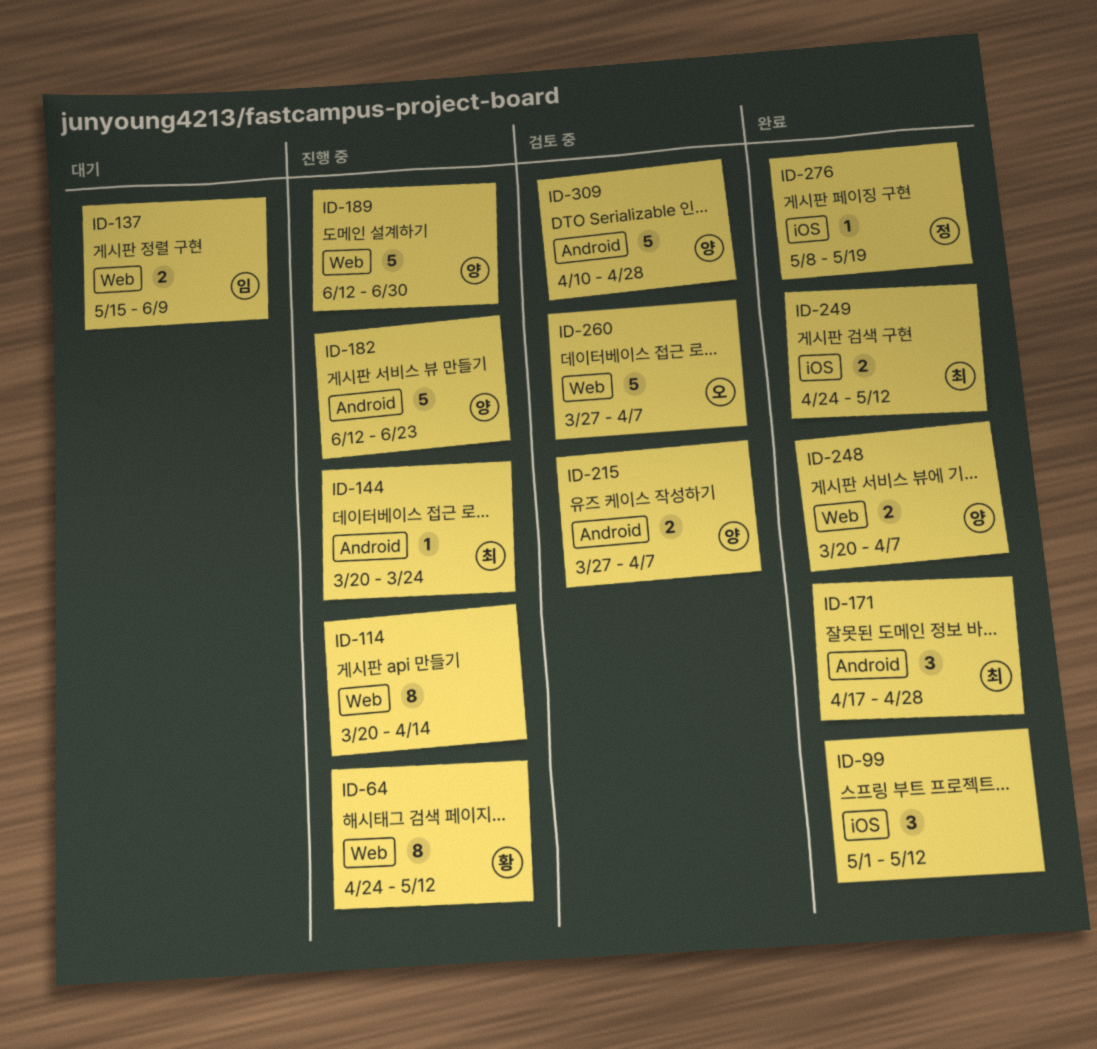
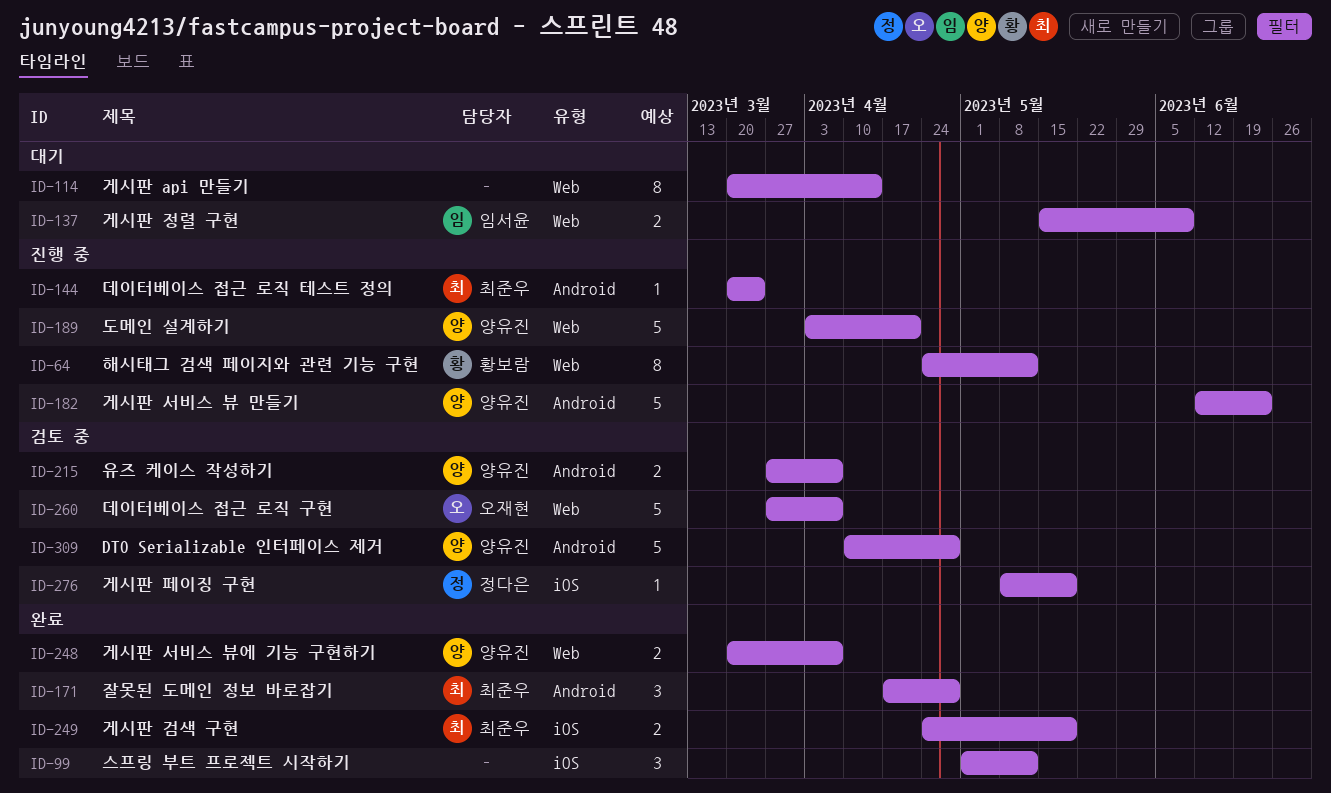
ID-114, status: 진행 중 -> 대기
ID-189, start: Jun 12 -> Apr 3
ID-189, due: Jun 30 -> Apr 21
ID-249, due: May 12 -> May 19
ID-276, status: 완료 -> 검토 중

